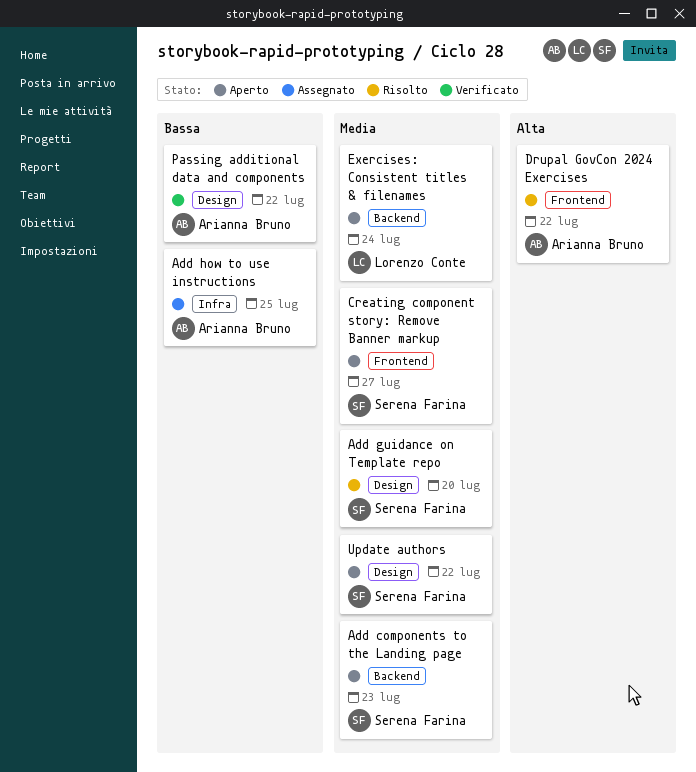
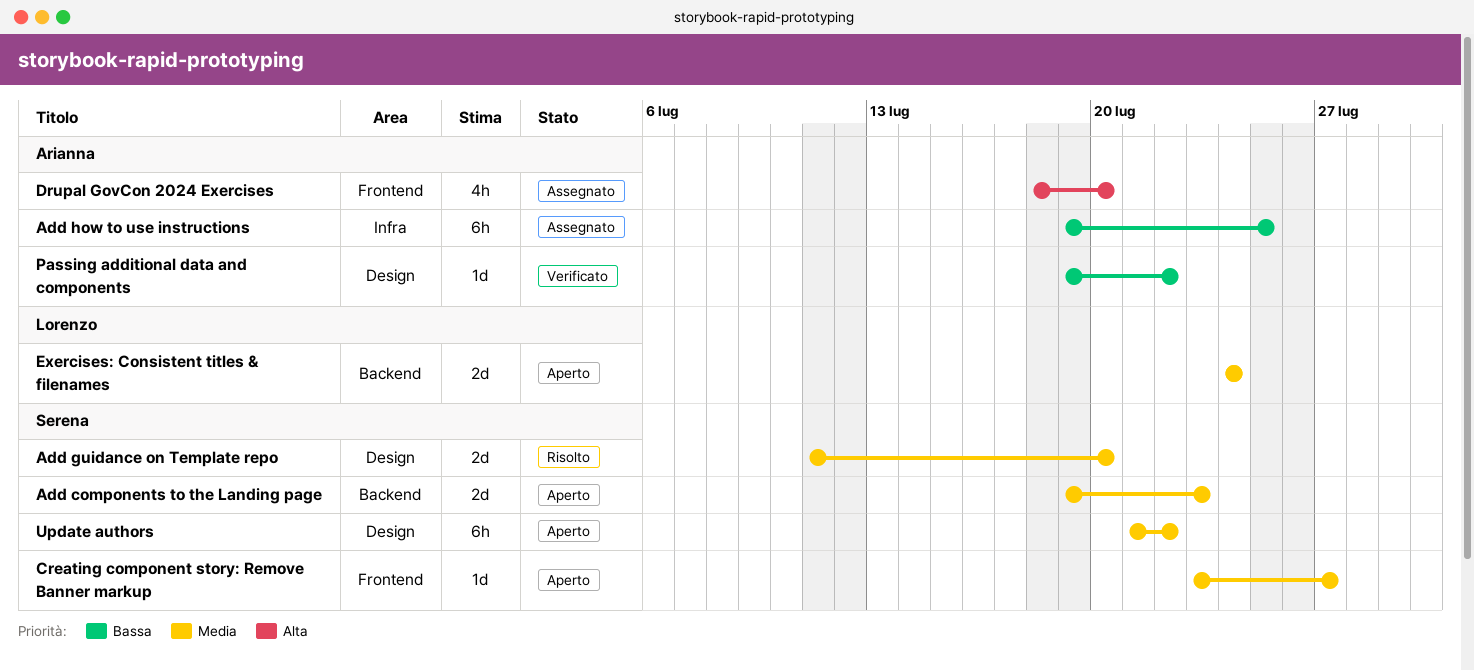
Drupal GovCon 2024 Exercises, status: Risolto -> Assegnato
Drupal GovCon 2024 Exercises, due: Jul 22 -> Jul 20

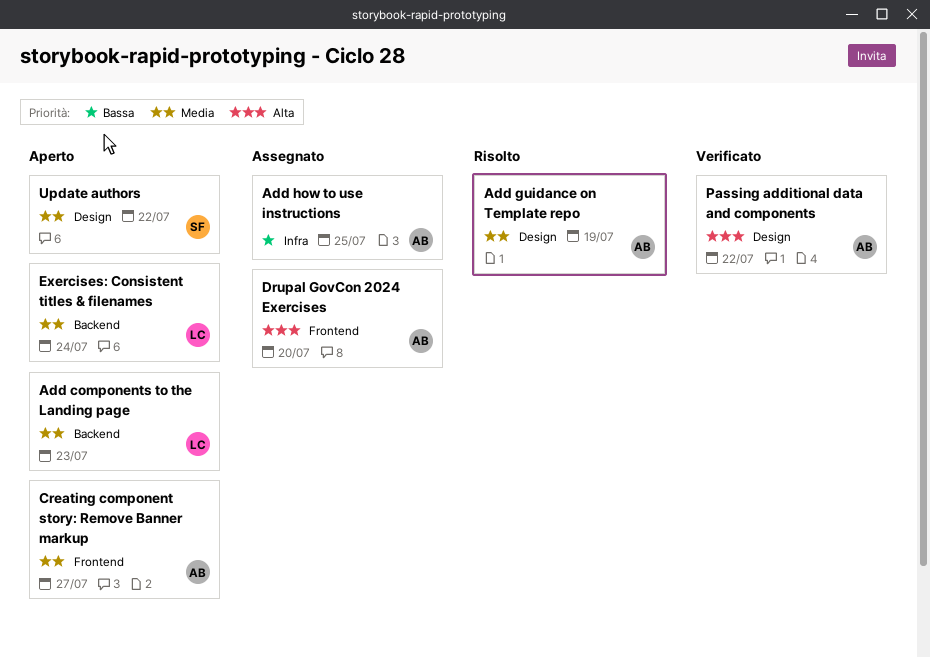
Add components to the Landing page, owner: Serena -> Lorenzo
Add guidance on Template repo, owner: Serena -> Arianna
Add guidance on Template repo, due: Jul 20 -> Jul 19
Creating component story: Remove Banner markup, owner: Serena -> Arianna
Passing additional data and components, priority: Bassa -> Alta

